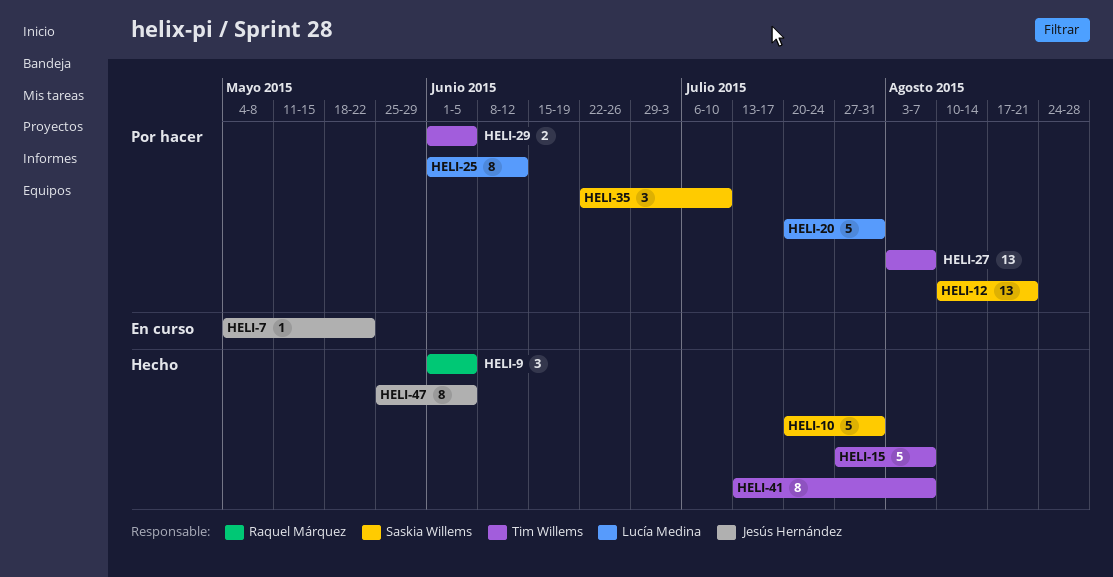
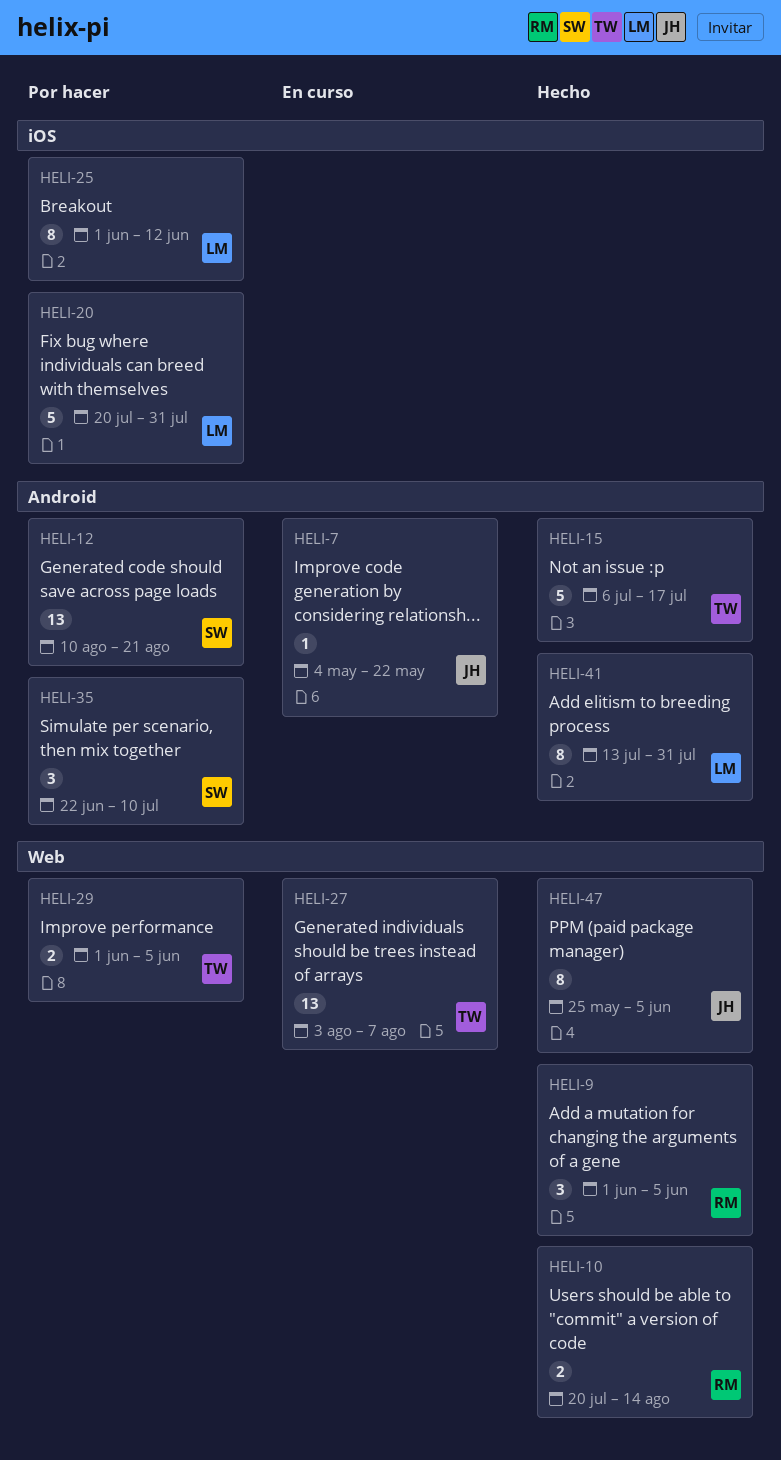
HELI-10, owner: Saskia Willems -> Raquel Márquez
HELI-10, estimate: 5 -> 2
HELI-10, due: Jul 31 -> Aug 14
HELI-15, start: Jul 27 -> Jul 6
HELI-15, due: Aug 7 -> Jul 17
HELI-27, status: Por hacer -> En curso
HELI-41, owner: Tim Willems -> Lucía Medina
HELI-41, due: Aug 7 -> Jul 31

